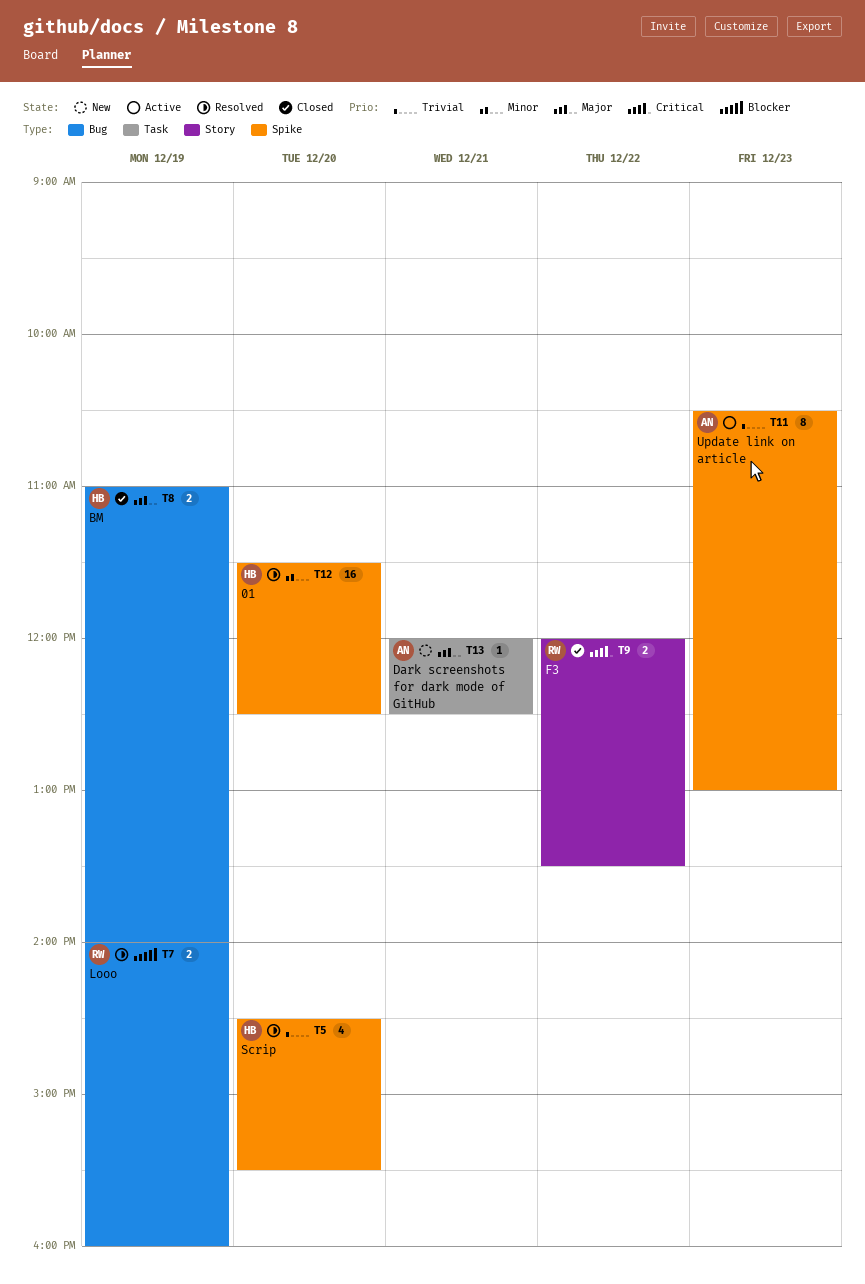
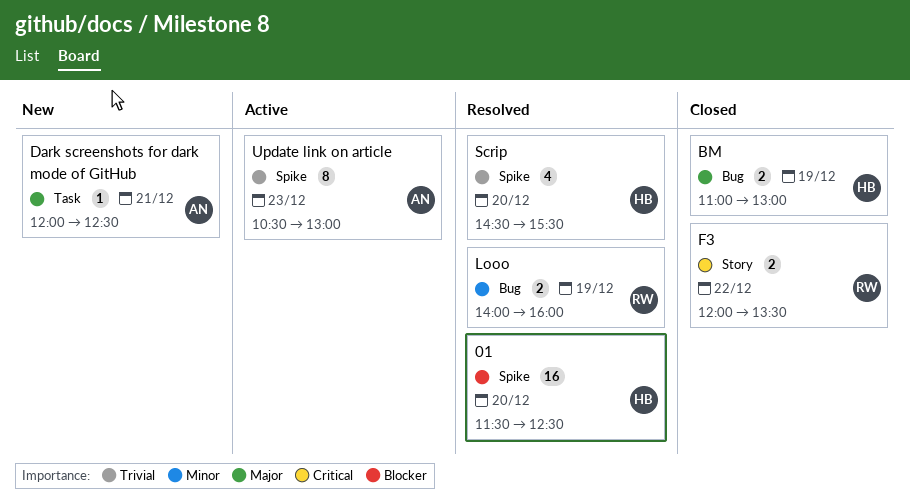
01, priority: Minor -> Blocker
BM, ends: 14:00 -> 13:00
Looo, priority: Blocker -> Minor

